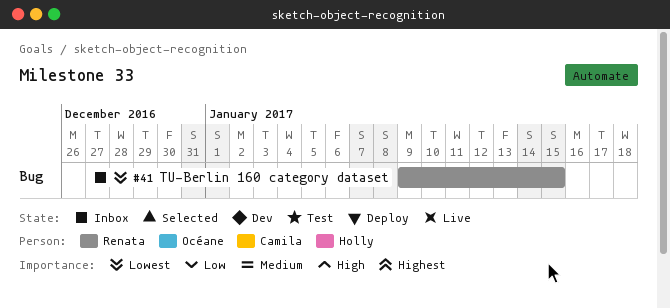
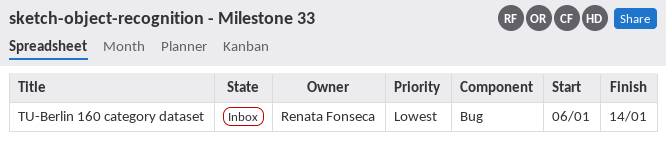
TU-Berlin 160 category dataset, start: Jan 9 -> Jan 6
TU-Berlin 160 category dataset, due: Jan 15 -> Jan 14

